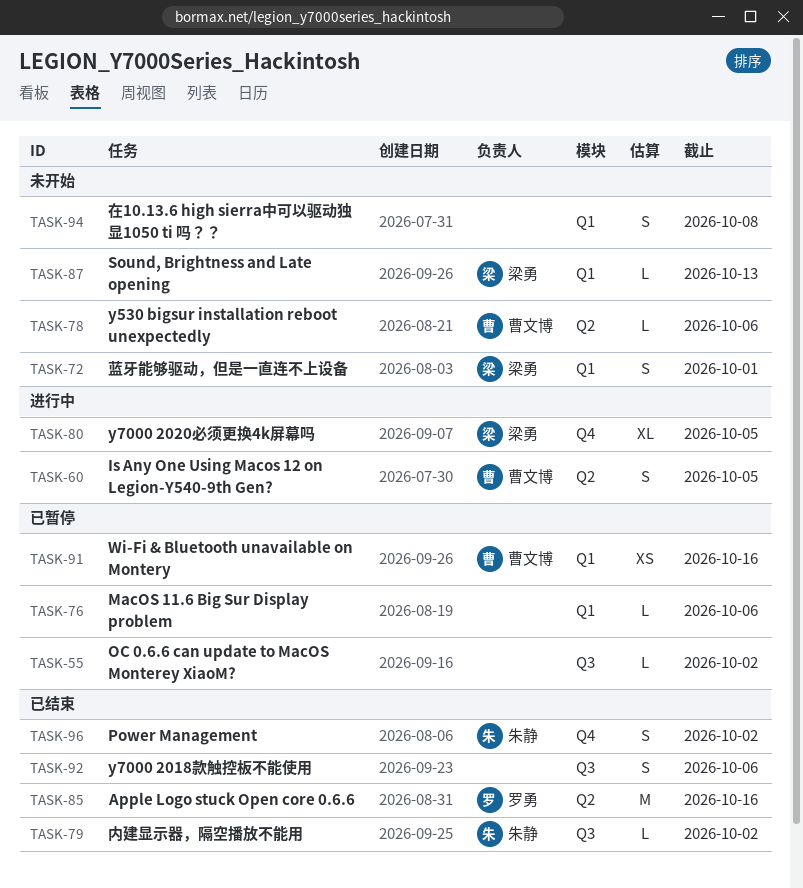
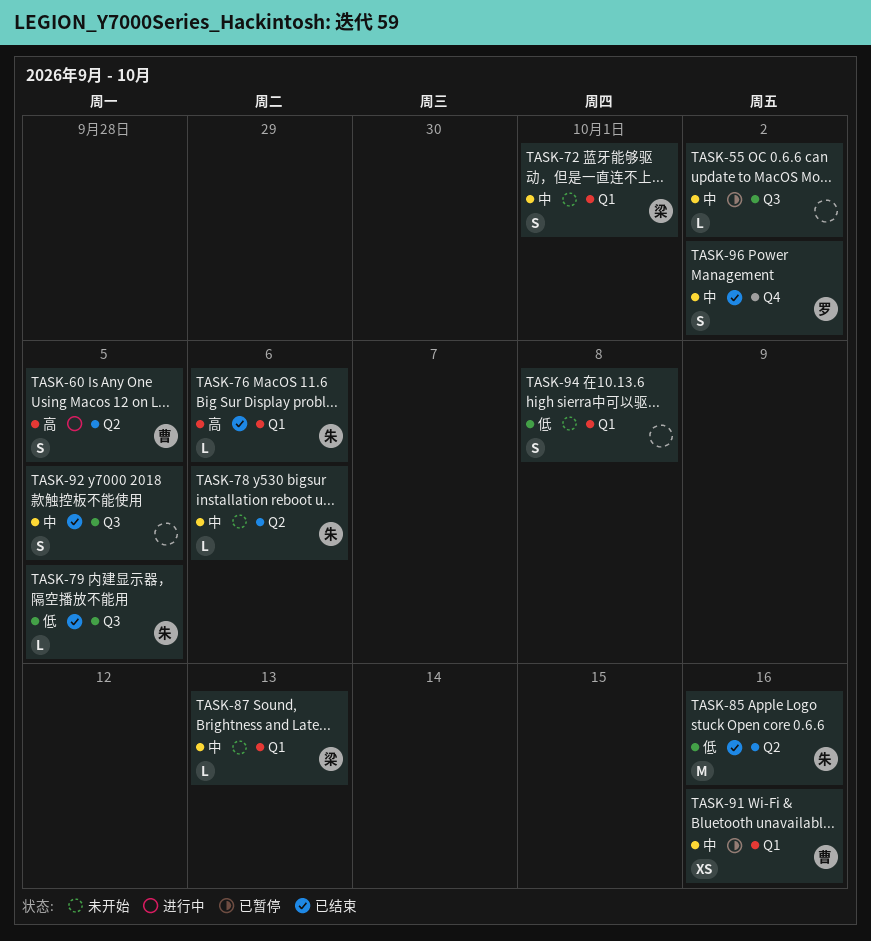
TASK-76, status: 已暂停 -> 已结束
TASK-76, owner: none -> 朱静
TASK-78, owner: 曹文博 -> 朱静
TASK-79, due: Oct 2 -> Oct 5
TASK-80: present -> none
TASK-85, owner: 罗勇 -> 朱静
TASK-92, due: Oct 6 -> Oct 5
TASK-96, owner: 朱静 -> 罗勇

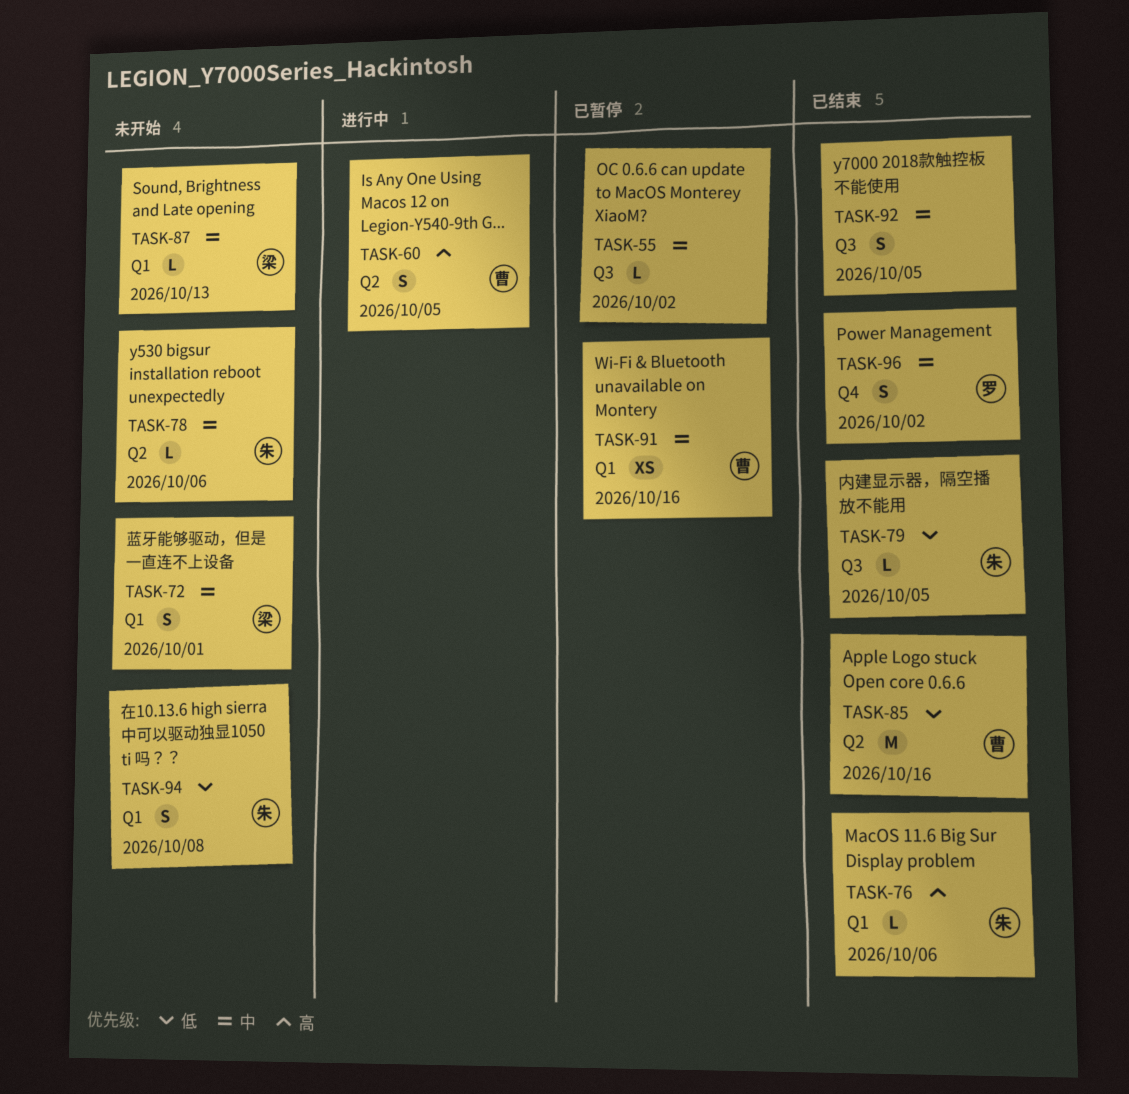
TASK-85, owner: 朱 -> 曹
TASK-94, owner: none -> 朱

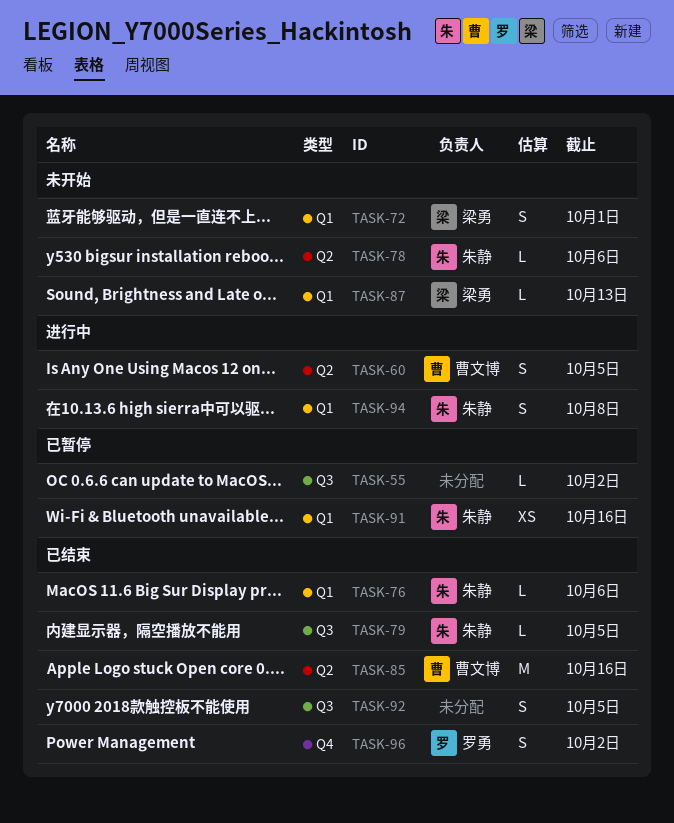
TASK-91, owner: 曹文博 -> 朱静
TASK-94, status: 未开始 -> 进行中

